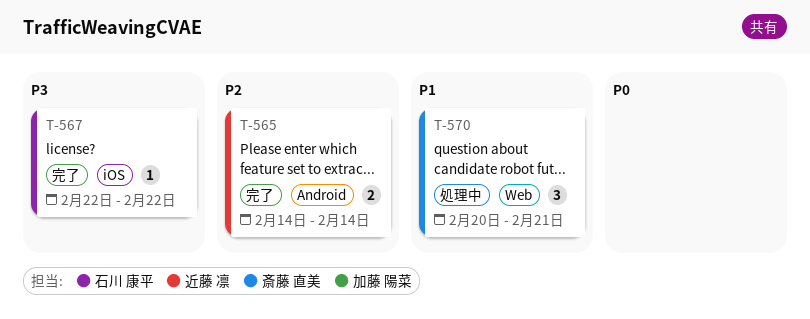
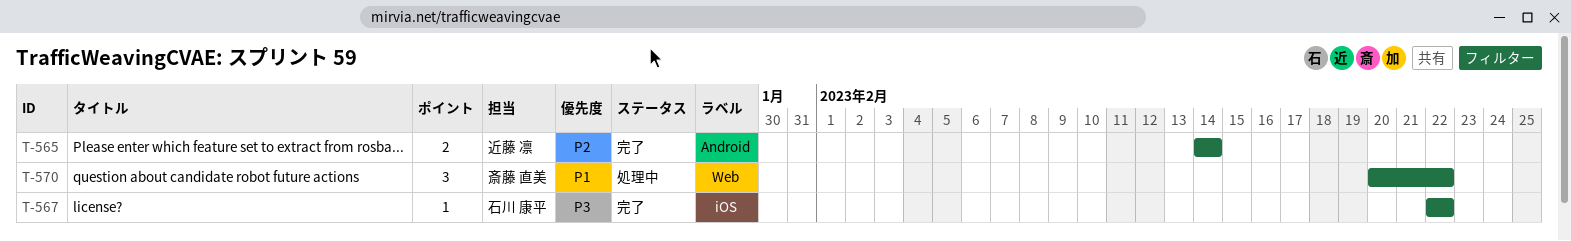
T-570, due: Feb 21 -> Feb 22

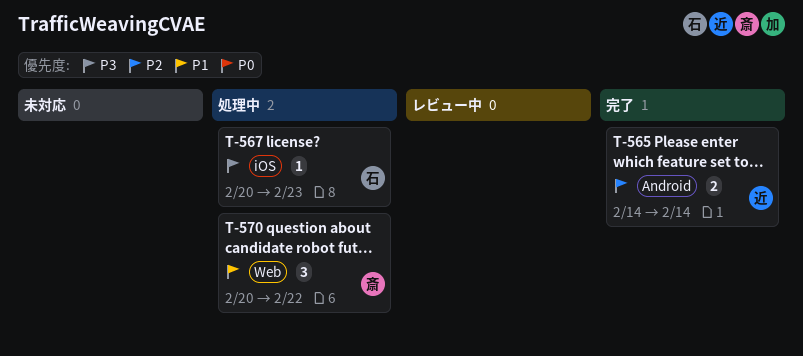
T-567, status: 完了 -> 処理中
T-567, start: Feb 22 -> Feb 20
T-567, due: Feb 22 -> Feb 23

